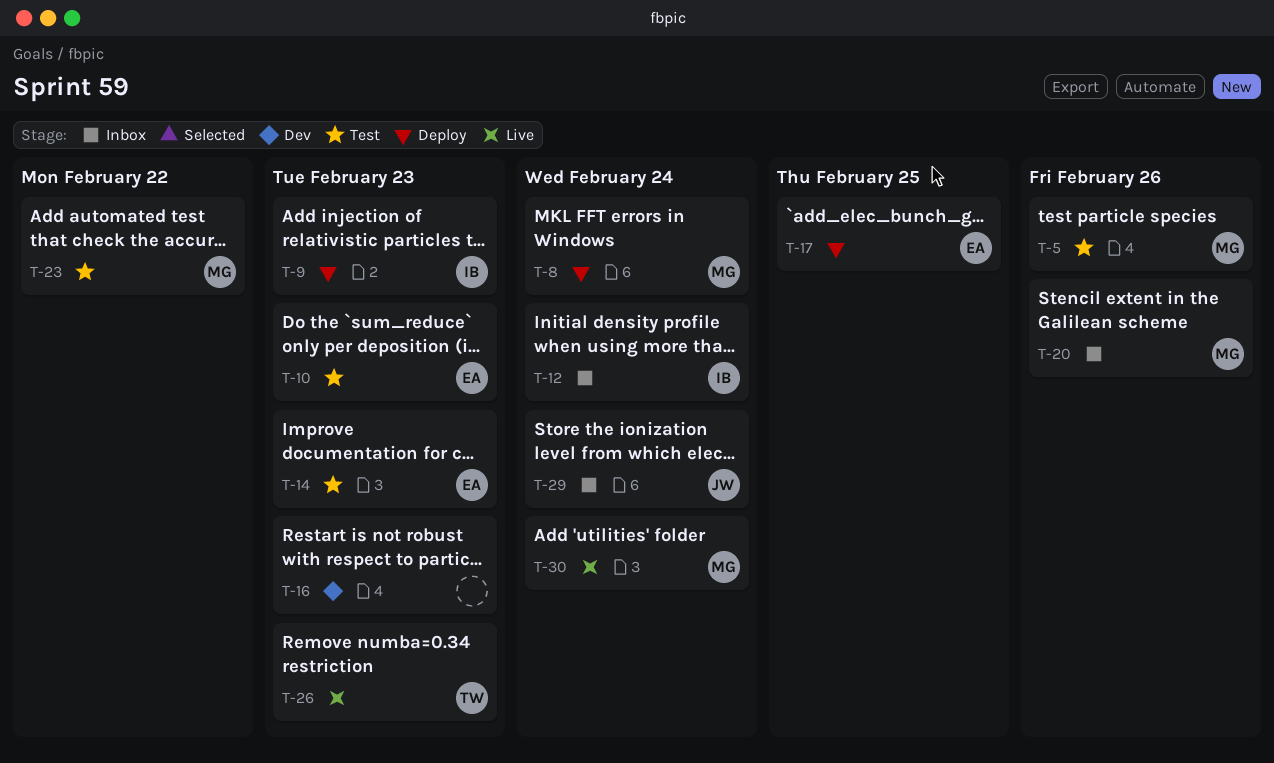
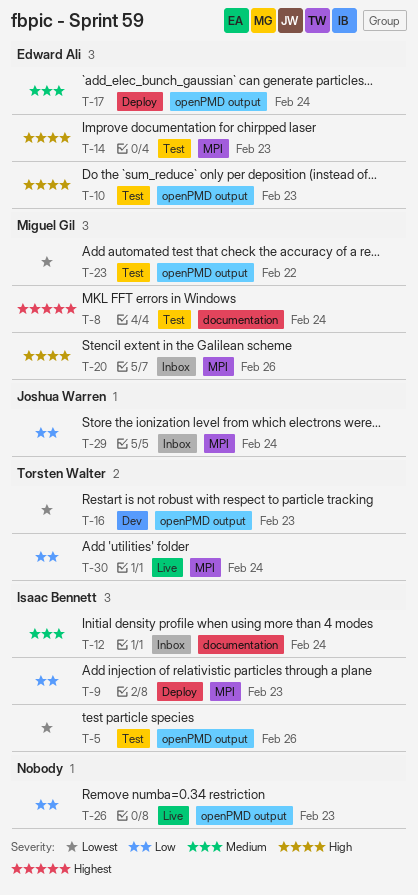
T-5, owner: Miguel Gil -> Isaac Bennett
T-8, status: Deploy -> Test
T-16, owner: none -> Torsten Walter
T-17, due: Feb 25 -> Feb 24
T-26, owner: Torsten Walter -> none
T-30, owner: Miguel Gil -> Torsten Walter

